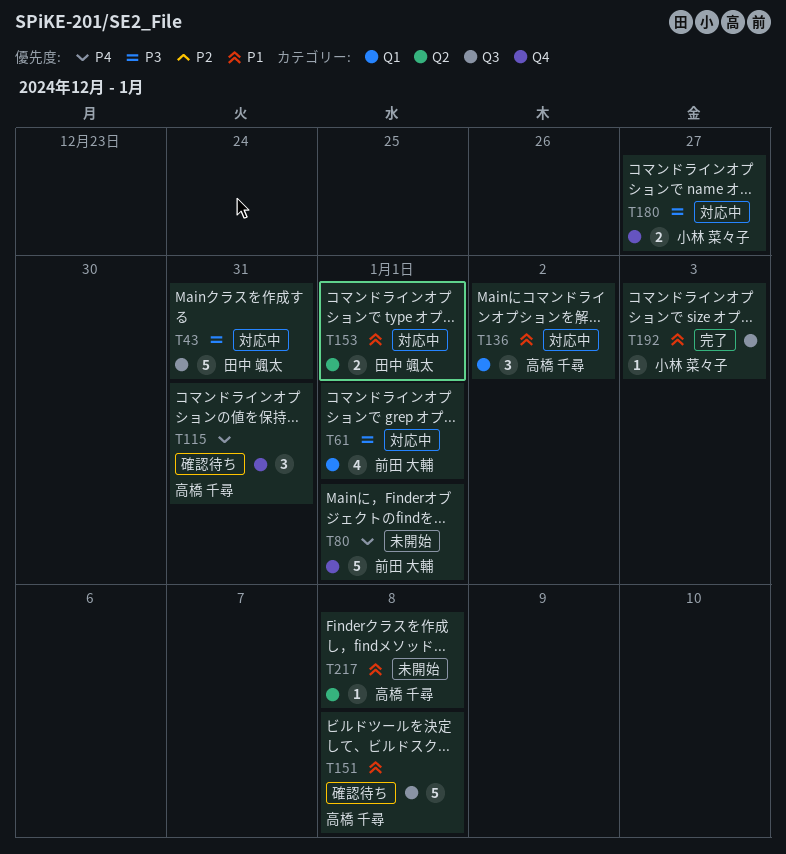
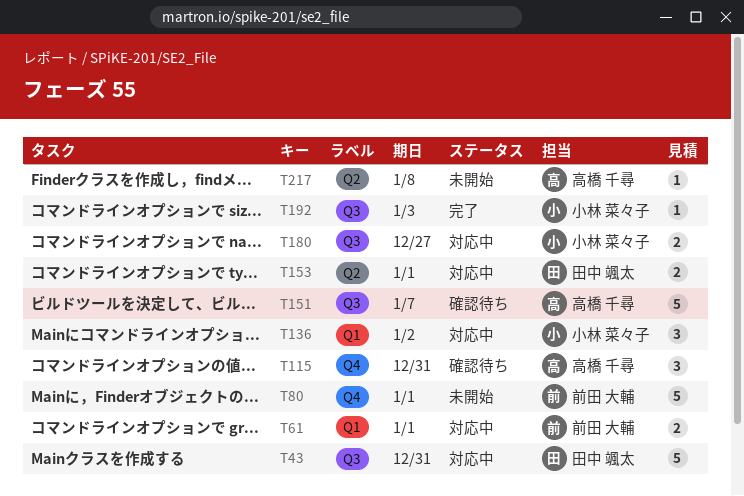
T61, estimate: 4 -> 2
T136, owner: 高橋 千尋 -> 小林 菜々子
T151, due: Jan 8 -> Jan 7
T180, label: Q4 -> Q3

